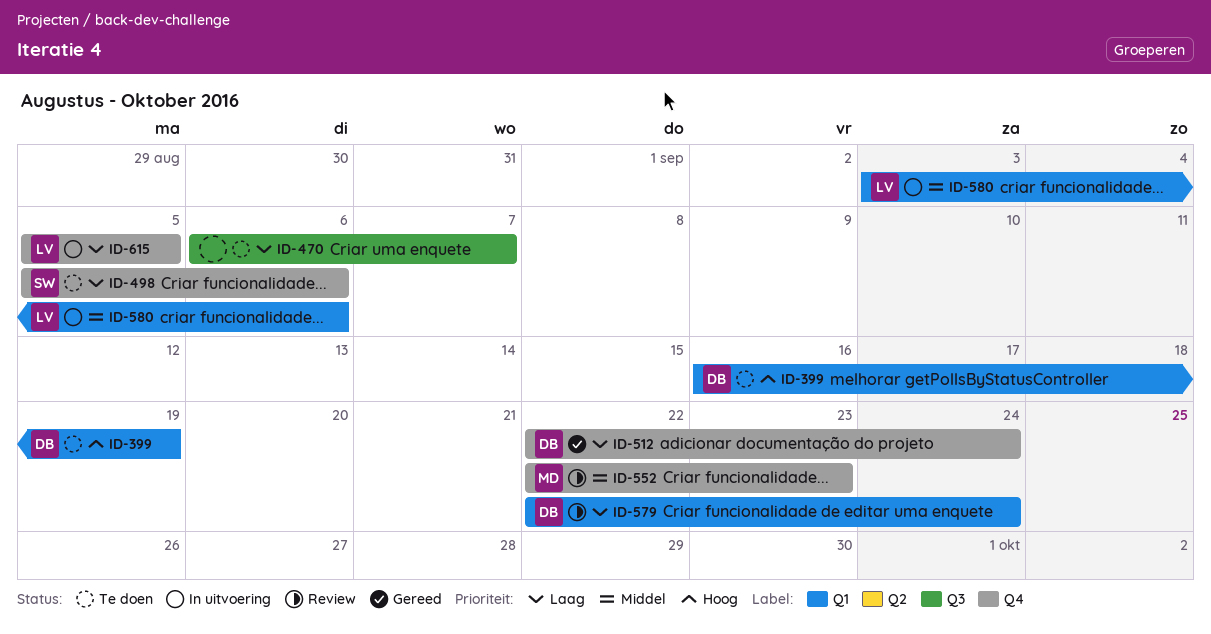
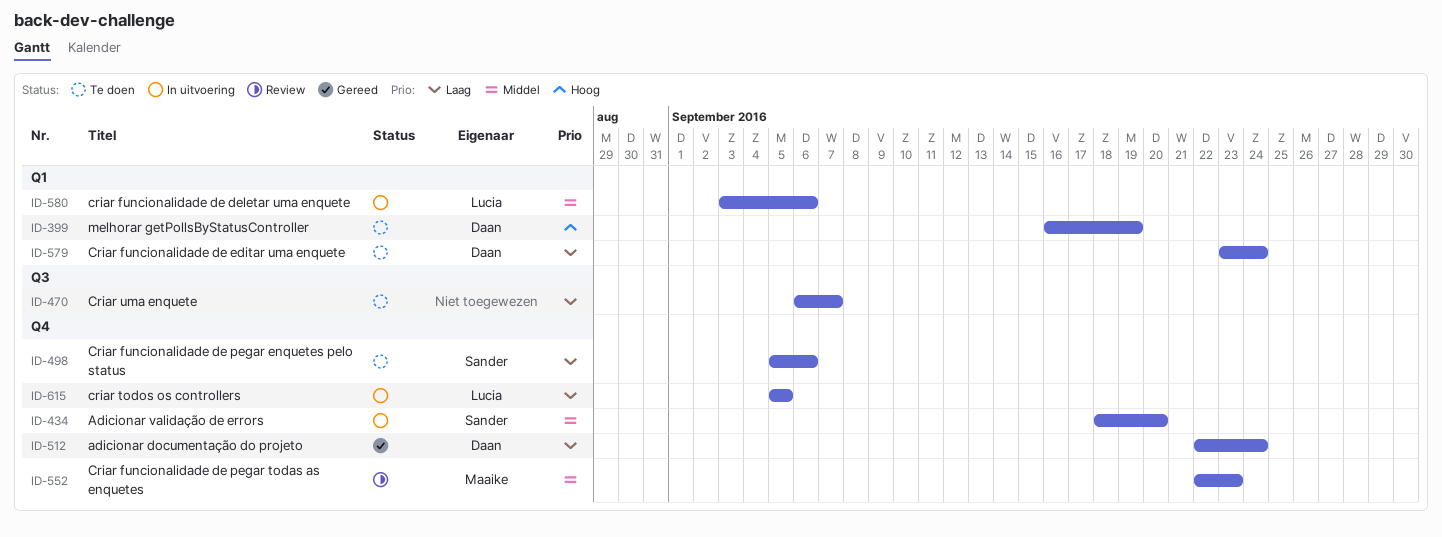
ID-434: none -> present
ID-579, status: Review -> Te doen
ID-579, start: Sep 22 -> Sep 23

